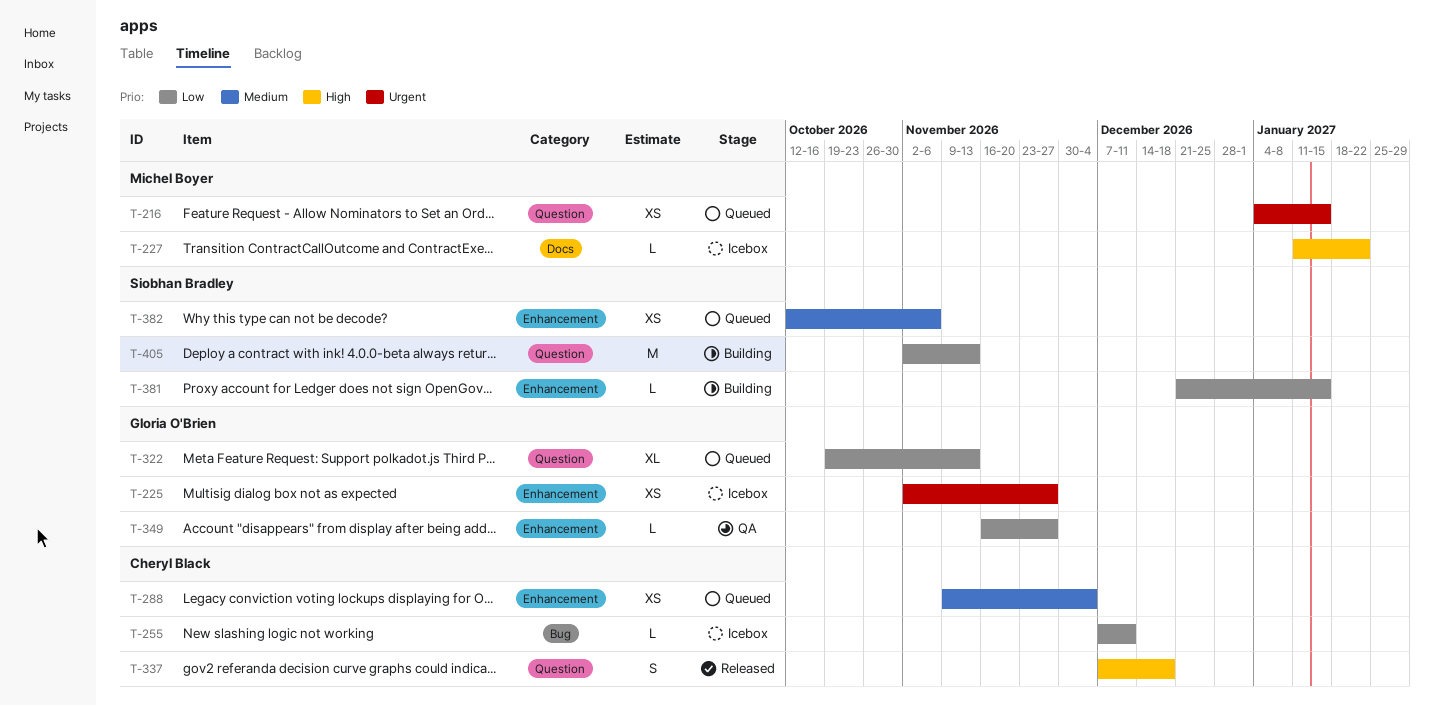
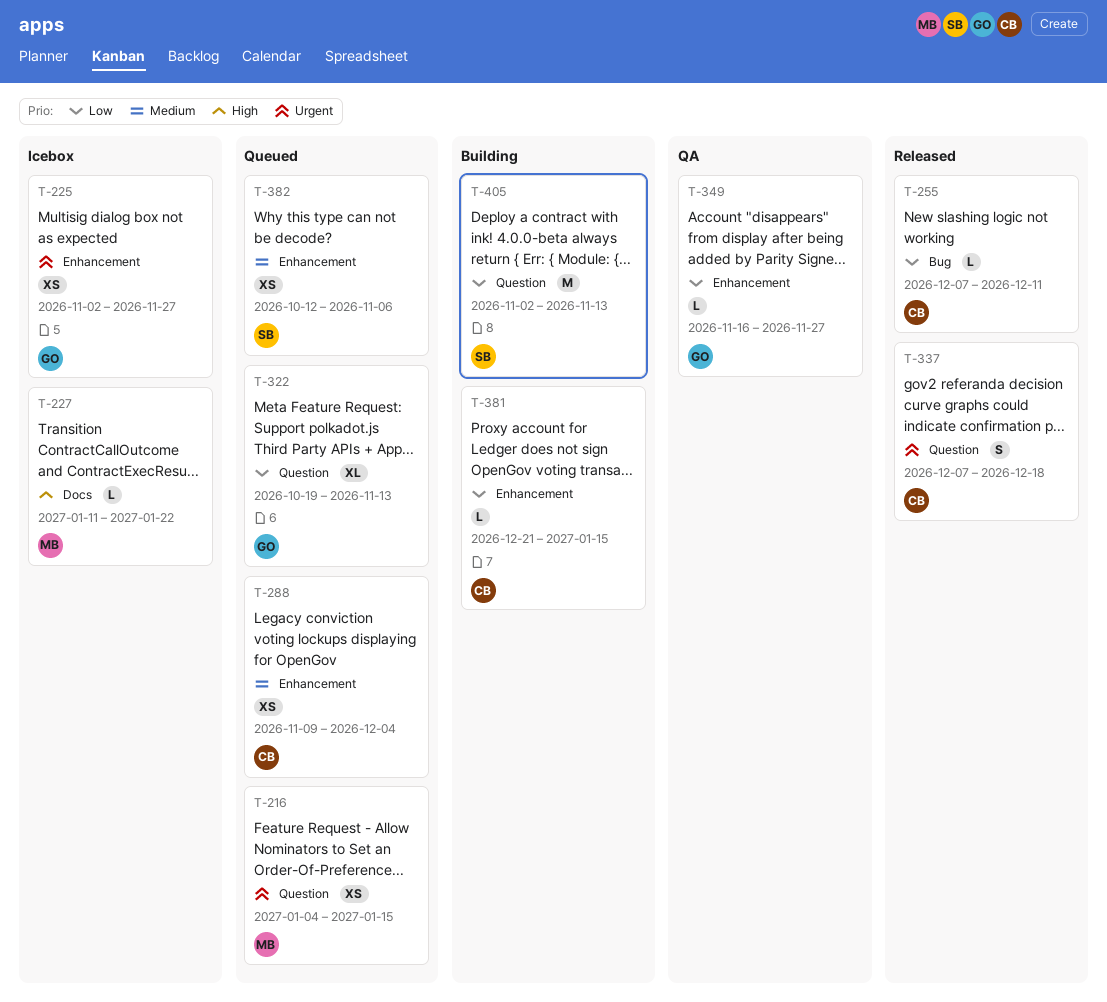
T-255, status: Icebox -> Released
T-337, priority: High -> Urgent
T-381, owner: Siobhan Bradley -> Cheryl Black

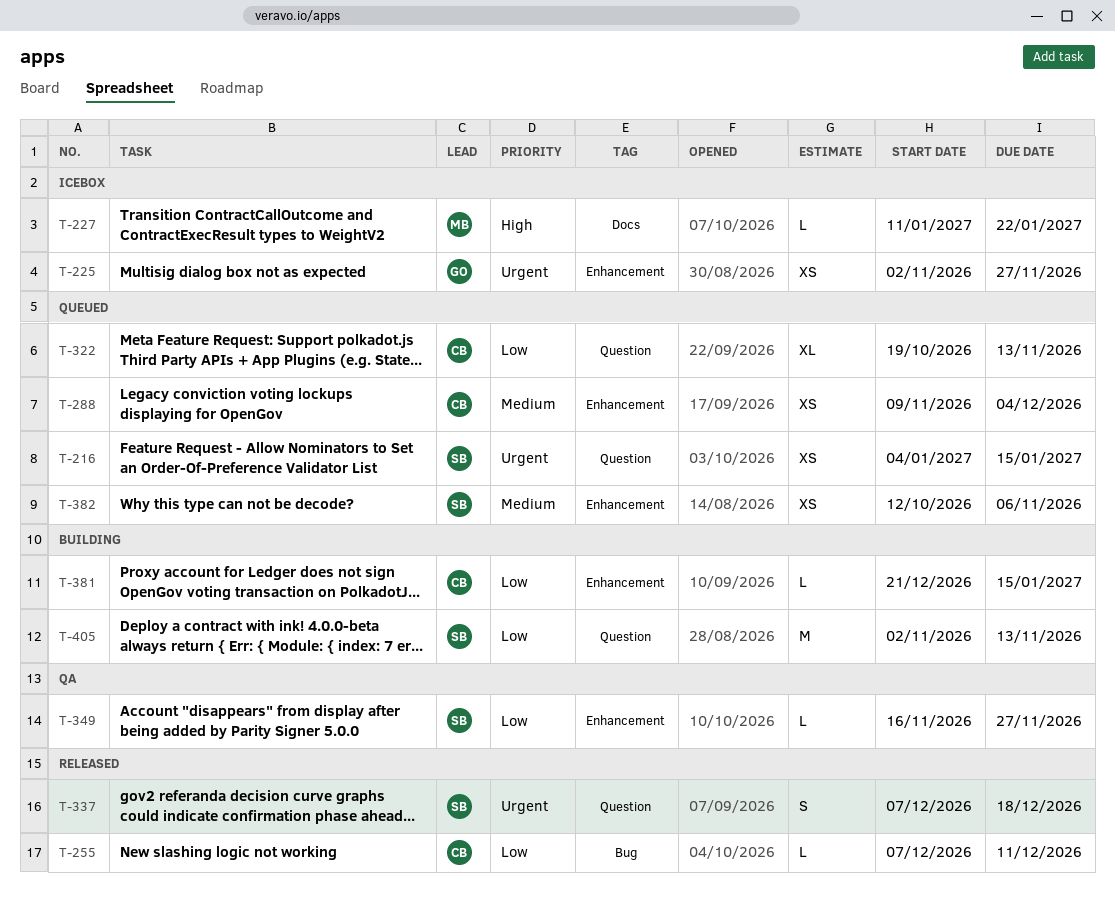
T-216, owner: MB -> SB
T-322, owner: GO -> CB
T-337, owner: CB -> SB
T-349, owner: GO -> SB

